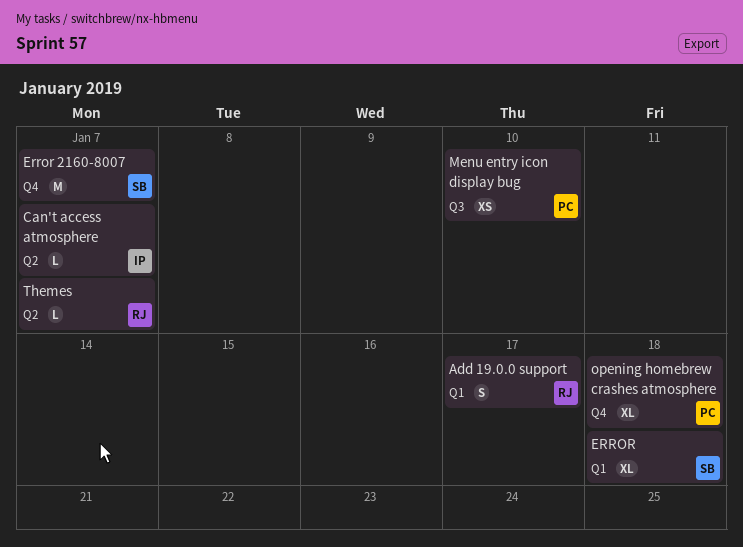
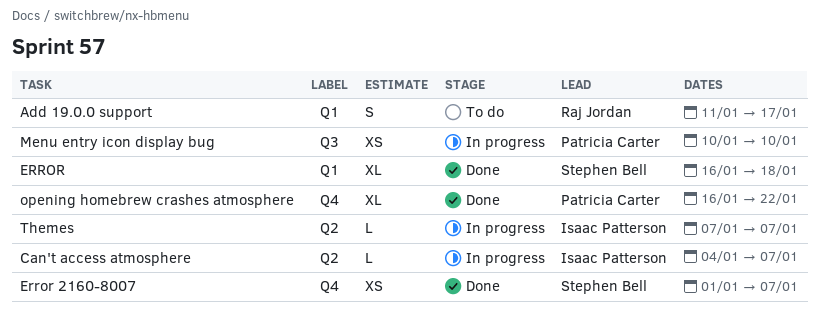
Error 2160-8007, estimate: M -> XS
opening homebrew crashes atmosphere, due: Jan 18 -> Jan 22
Themes, owner: Raj Jordan -> Isaac Patterson

